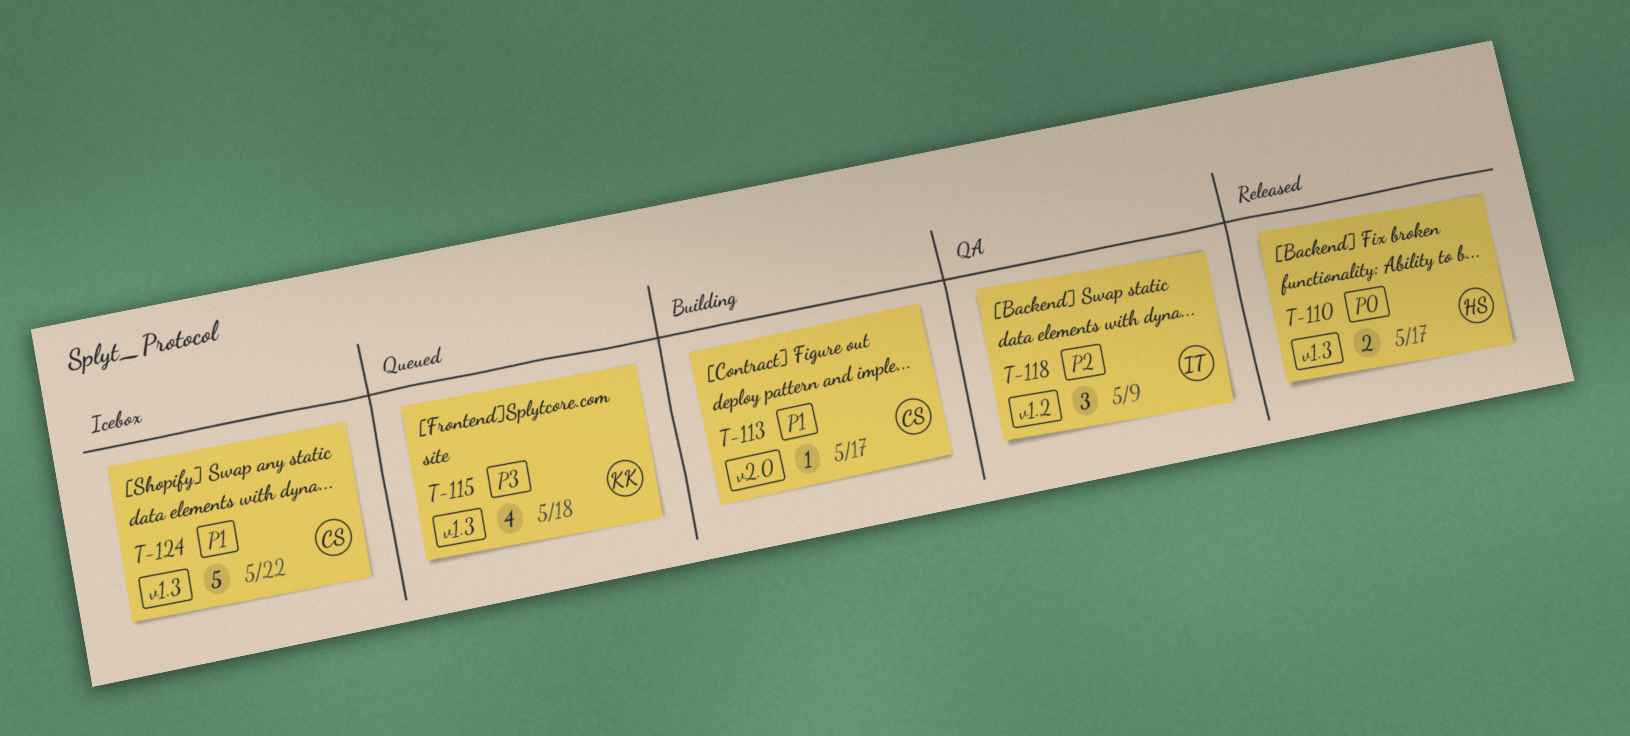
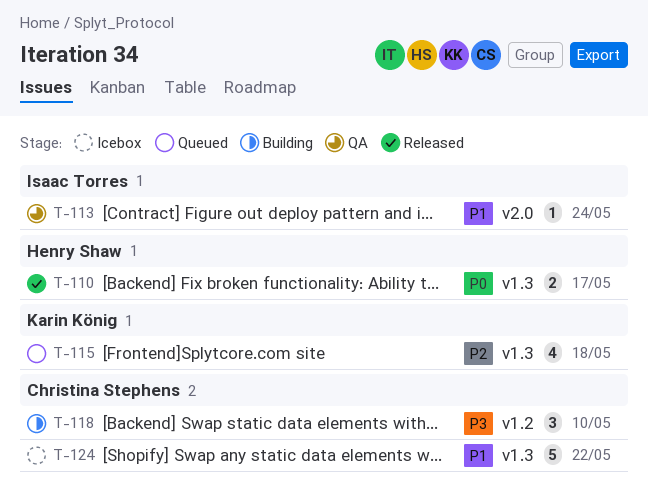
T-113, status: Building -> QA
T-113, owner: Christina Stephens -> Isaac Torres
T-113, due: May 17 -> May 24
T-115, priority: P3 -> P2
T-118, status: QA -> Building
T-118, owner: Isaac Torres -> Christina Stephens
T-118, priority: P2 -> P3
T-118, due: May 9 -> May 10

